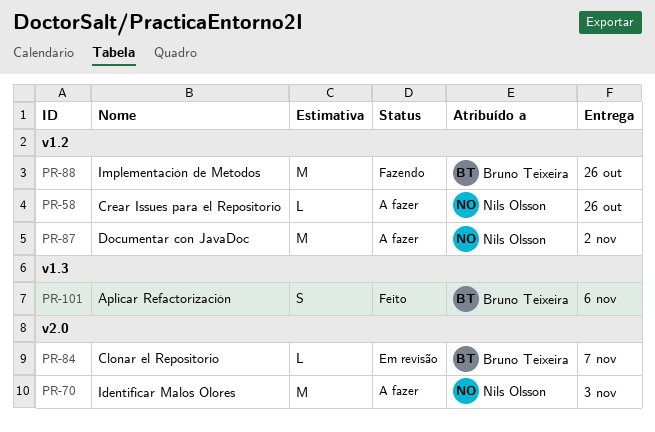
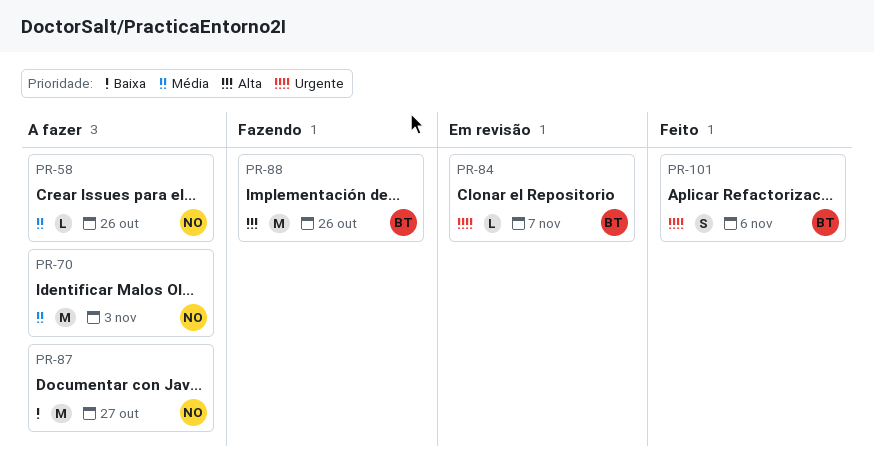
PR-87, due: Nov 2 -> Oct 27

